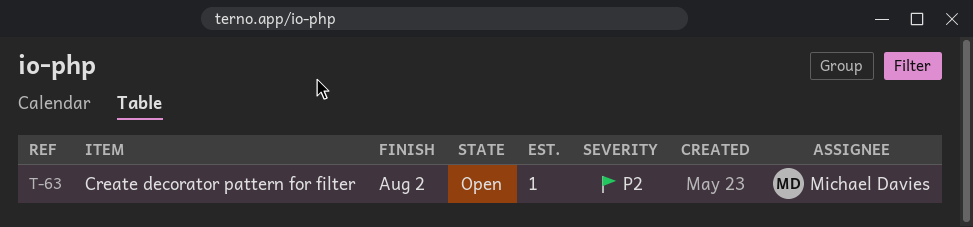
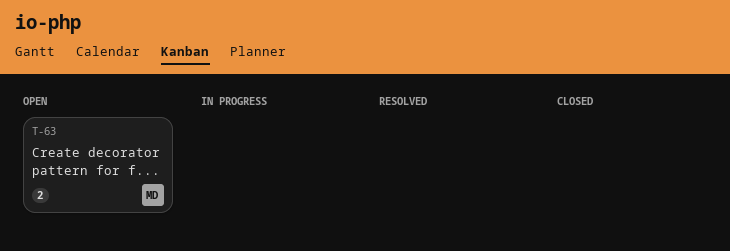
T-63, estimate: 1 -> 2

